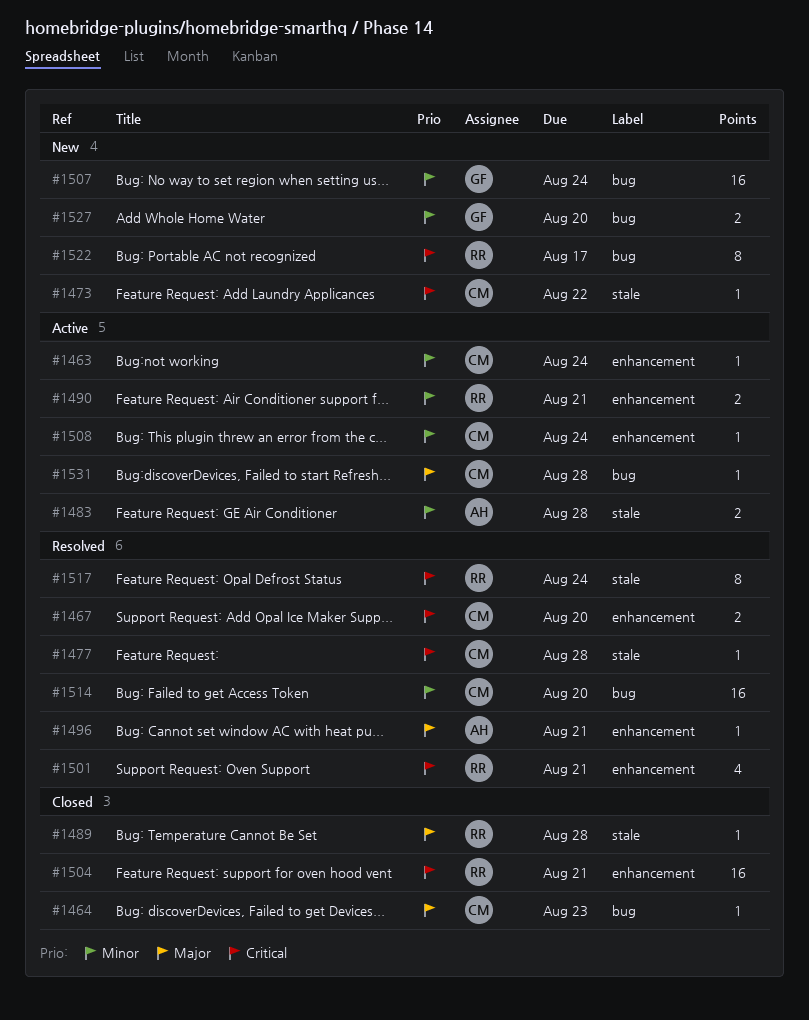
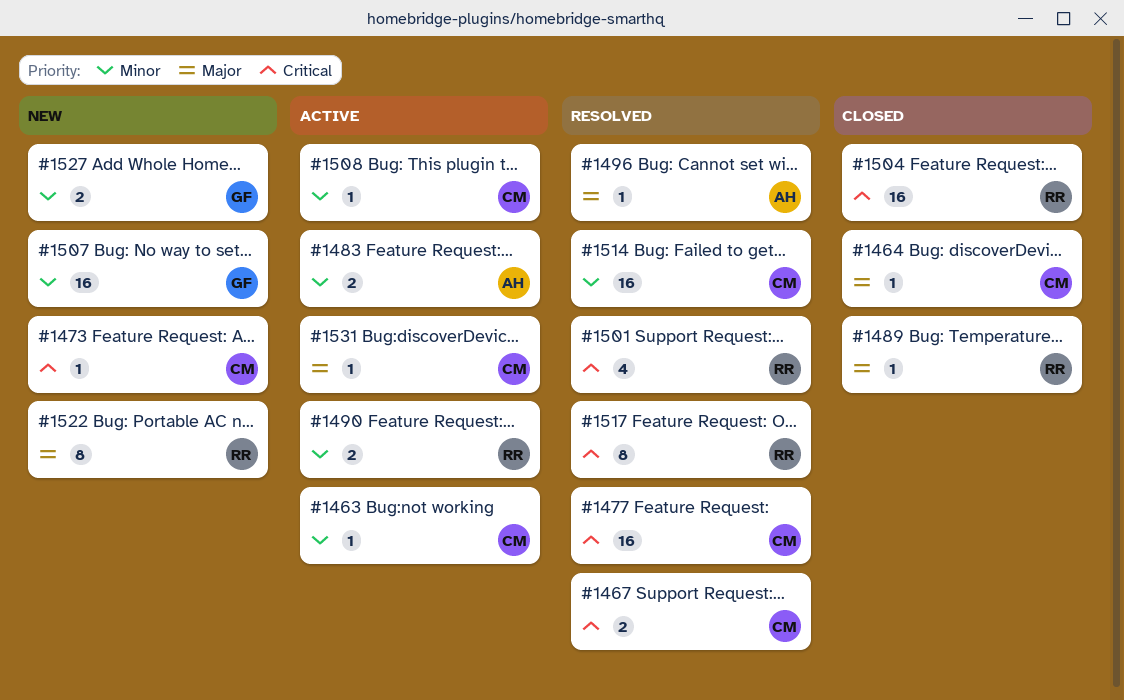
#1477, estimate: 1 -> 16
#1522, priority: Critical -> Major

